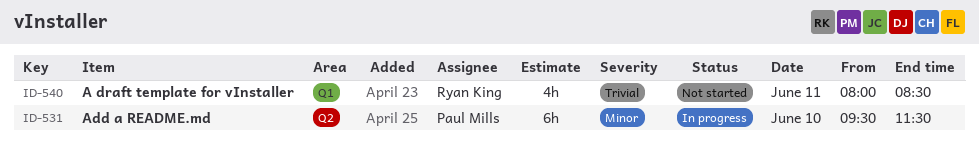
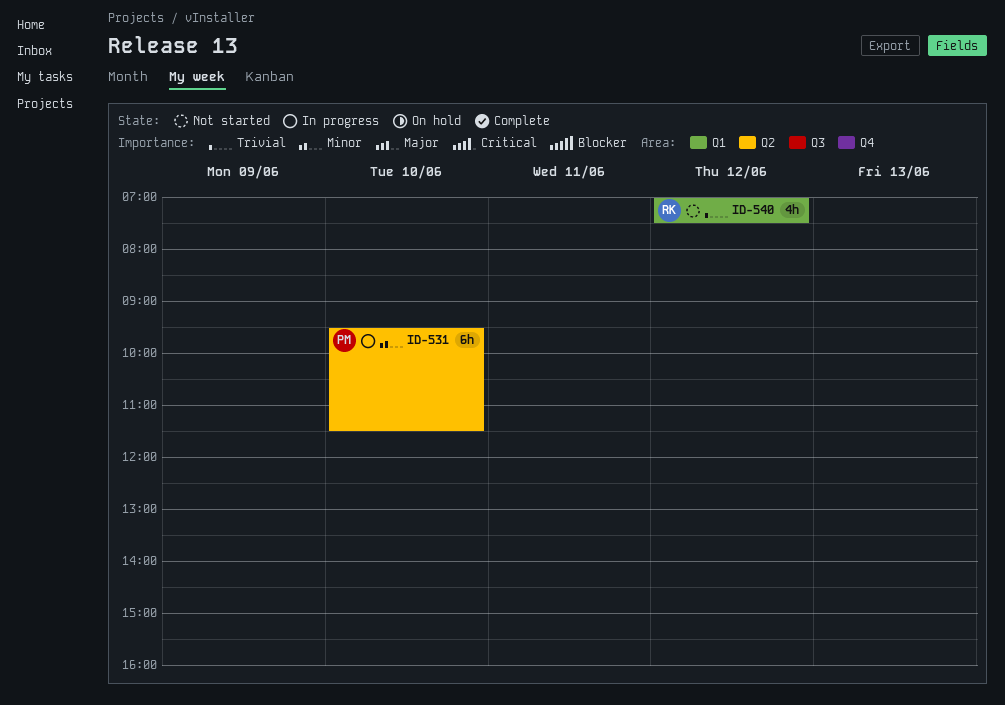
ID-540, day: Jun 11 -> Jun 12
ID-540, begins: 08:00 -> 07:00
ID-540, ends: 08:30 -> 07:30

